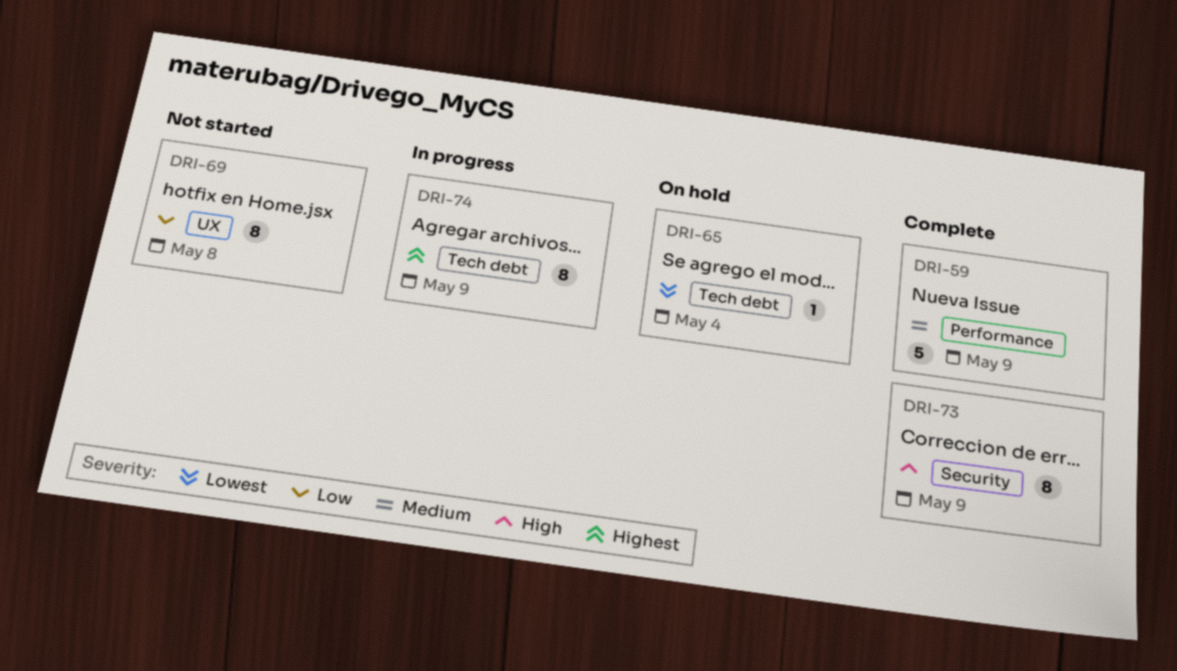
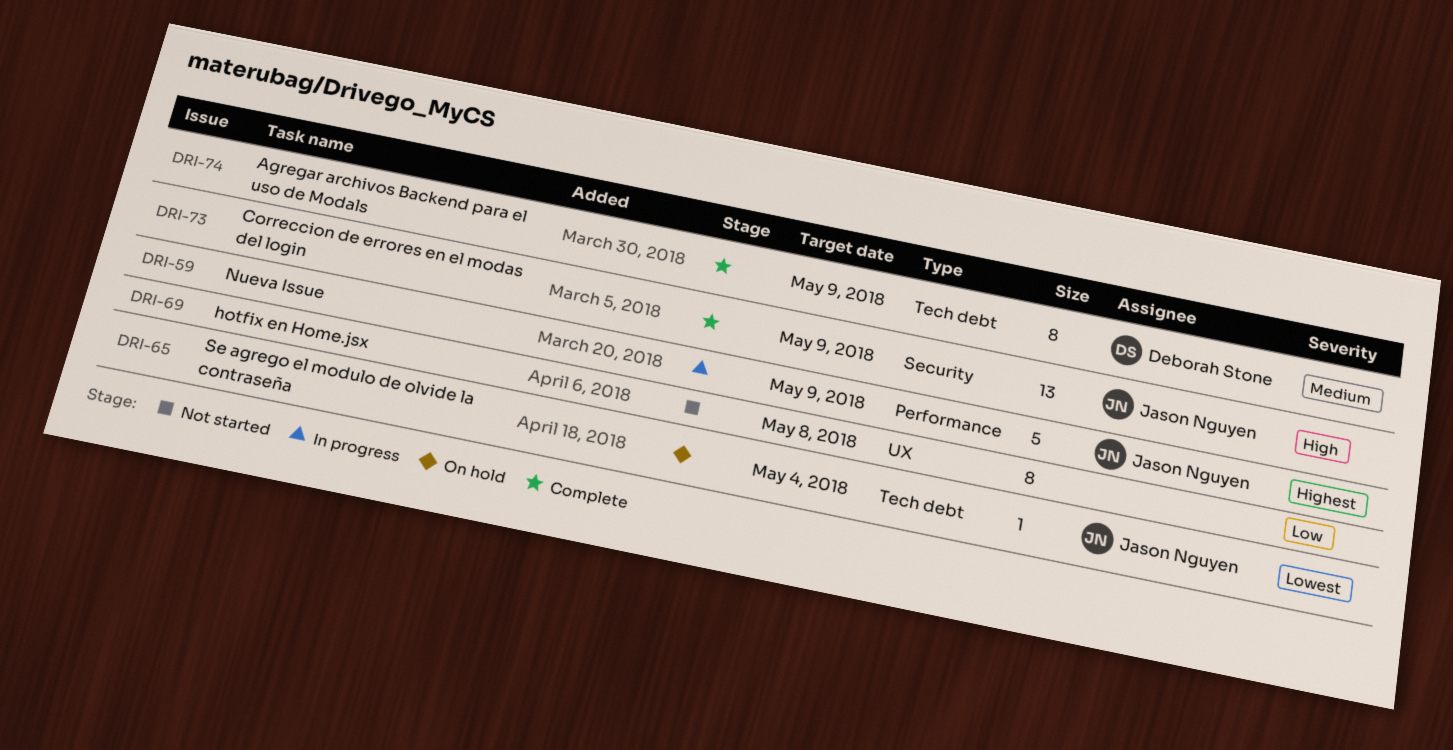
DRI-59, status: Complete -> In progress
DRI-59, priority: Medium -> Highest
DRI-73, estimate: 8 -> 13
DRI-74, status: In progress -> Complete
DRI-74, priority: Highest -> Medium

